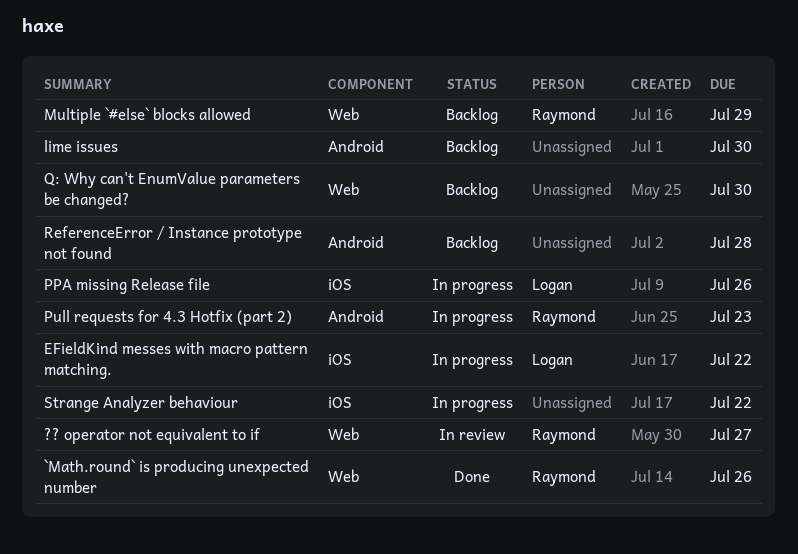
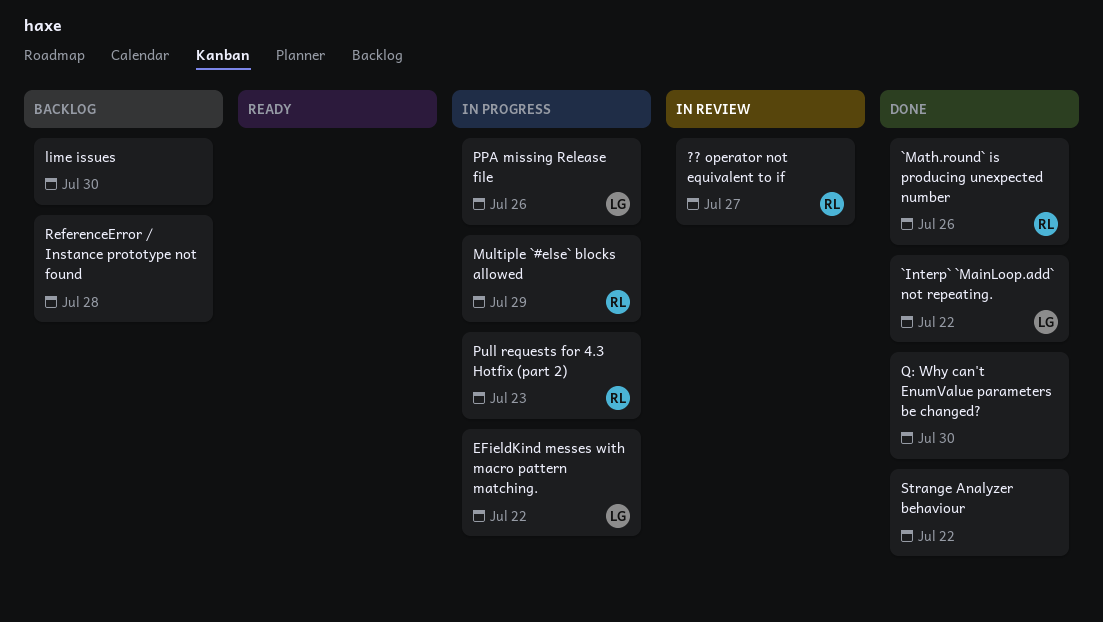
`Interp` `MainLoop.add` not repeating.: none -> present
Multiple `#else` blocks allowed, status: Backlog -> In progress
Q: Why can't EnumValue parameters be changed?, status: Backlog -> Done
Strange Analyzer behaviour, status: In progress -> Done

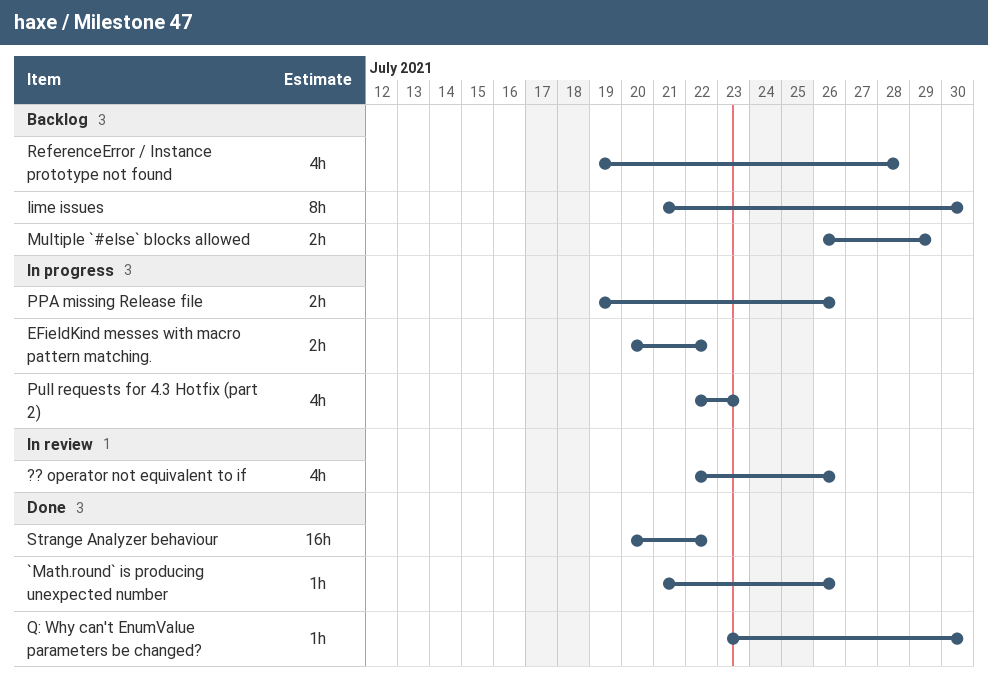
?? operator not equivalent to if, due: Jul 27 -> Jul 26
`Interp` `MainLoop.add` not repeating.: present -> none
Multiple `#else` blocks allowed, status: In progress -> Backlog

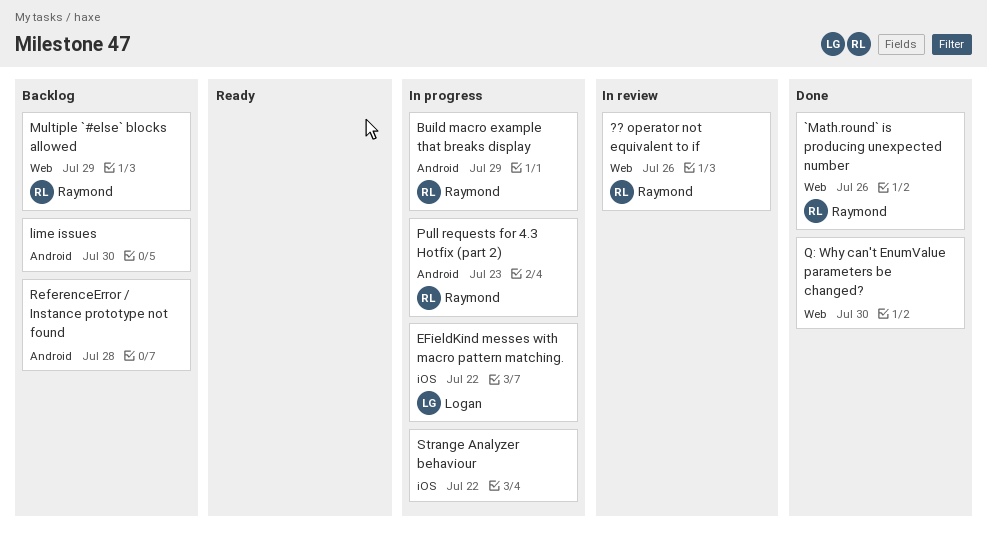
Build macro example that breaks display: none -> present
PPA missing Release file: present -> none
Strange Analyzer behaviour, status: Done -> In progress

